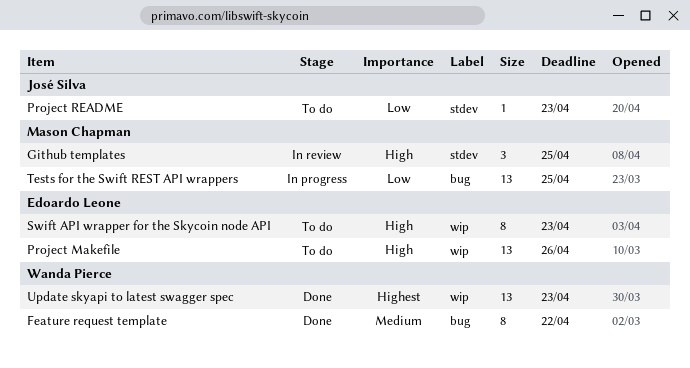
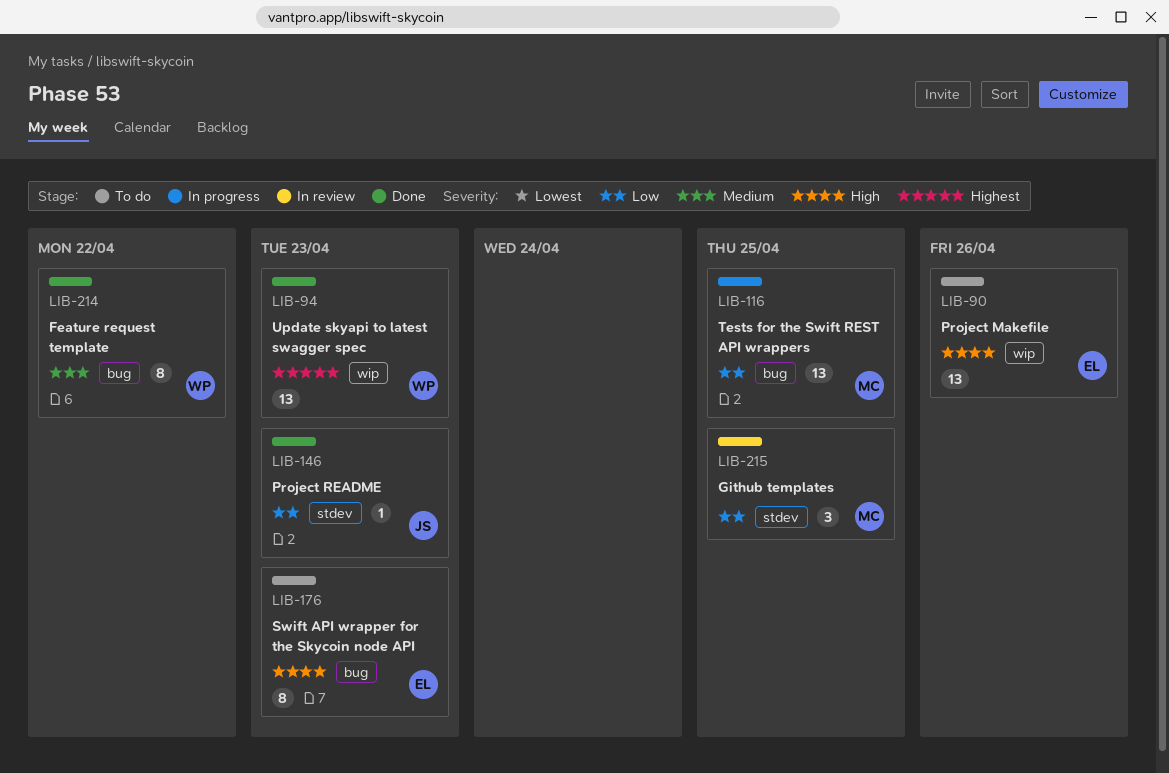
Github templates, priority: High -> Low
Project README, status: To do -> Done
Swift API wrapper for the Skycoin node API, label: wip -> bug

